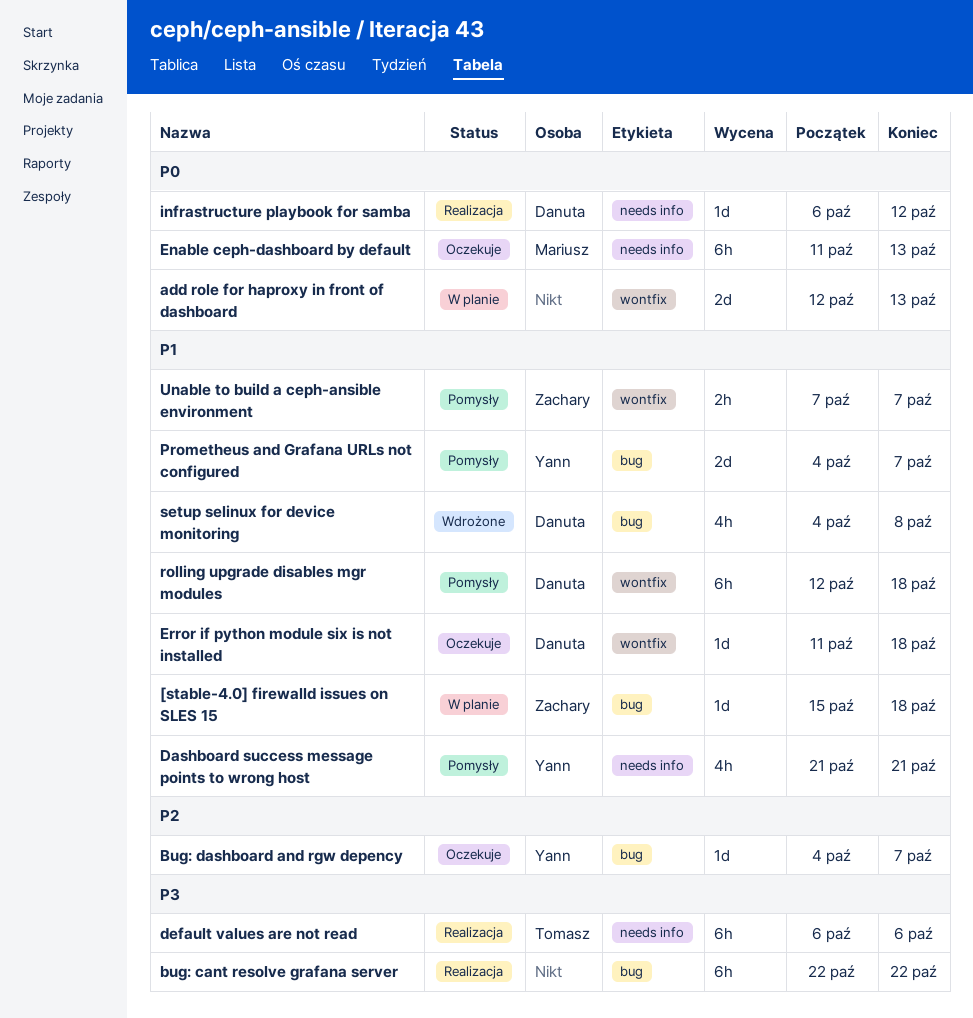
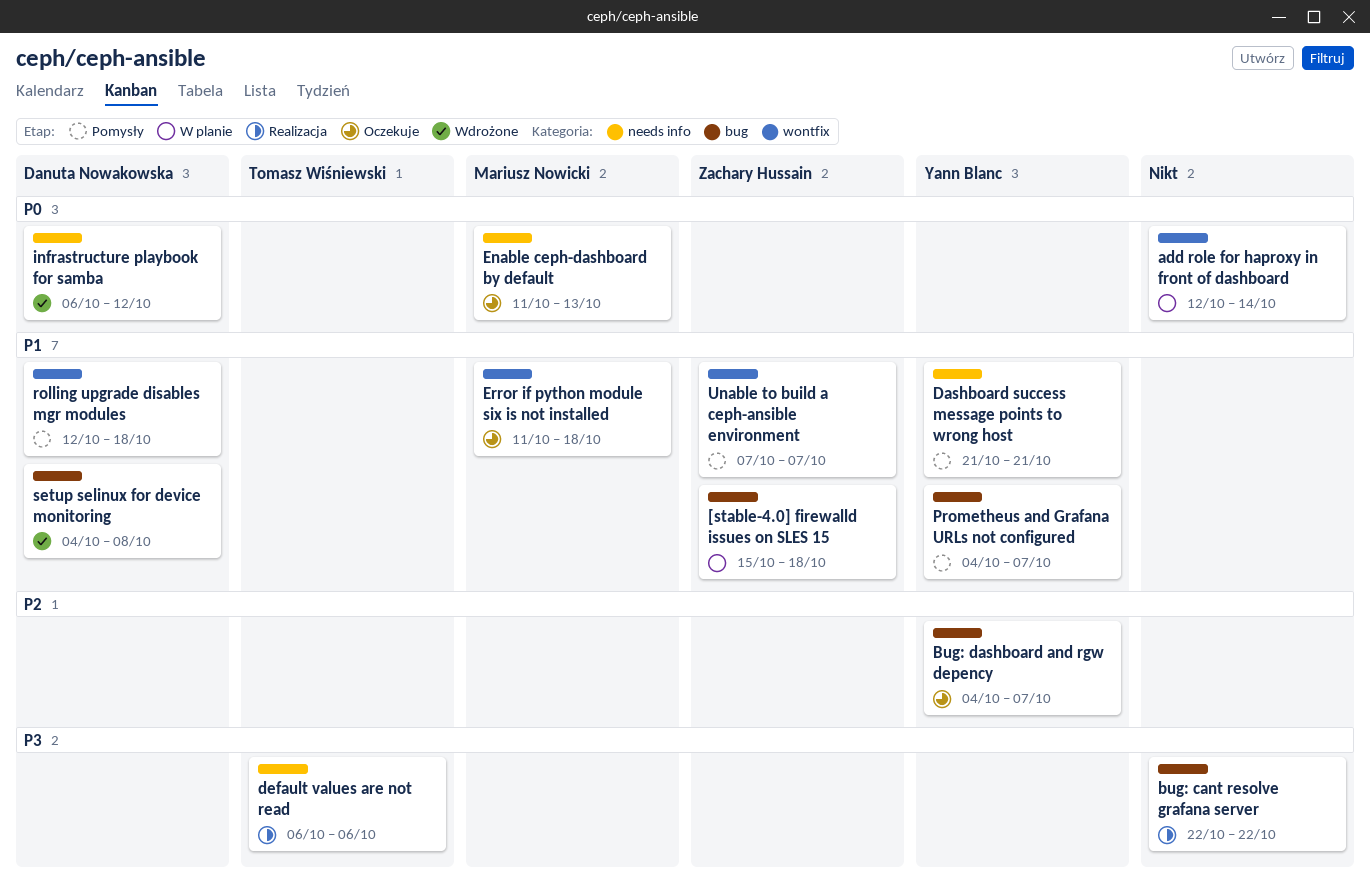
add role for haproxy in front of dashboard, due: Oct 13 -> Oct 14
Error if python module six is not installed, owner: Danuta Nowakowska -> Mariusz Nowicki
infrastructure playbook for samba, status: Realizacja -> Wdrożone

